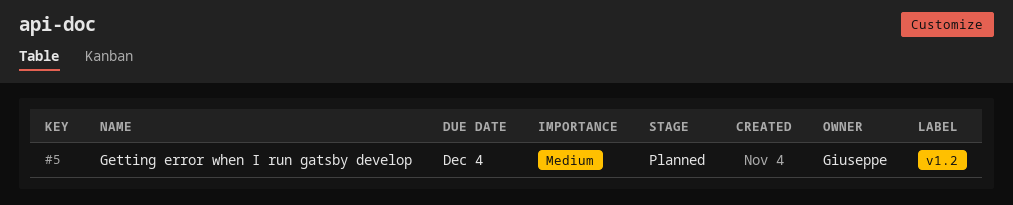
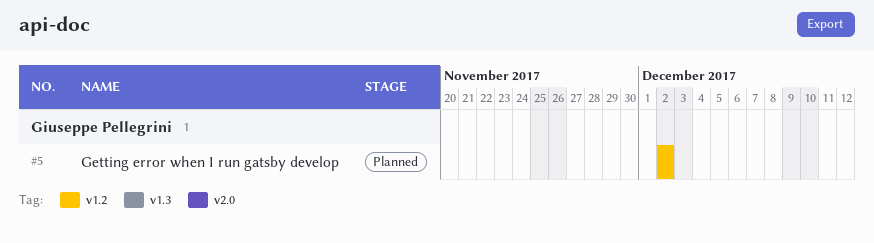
#5, due: Dec 4 -> Dec 2

